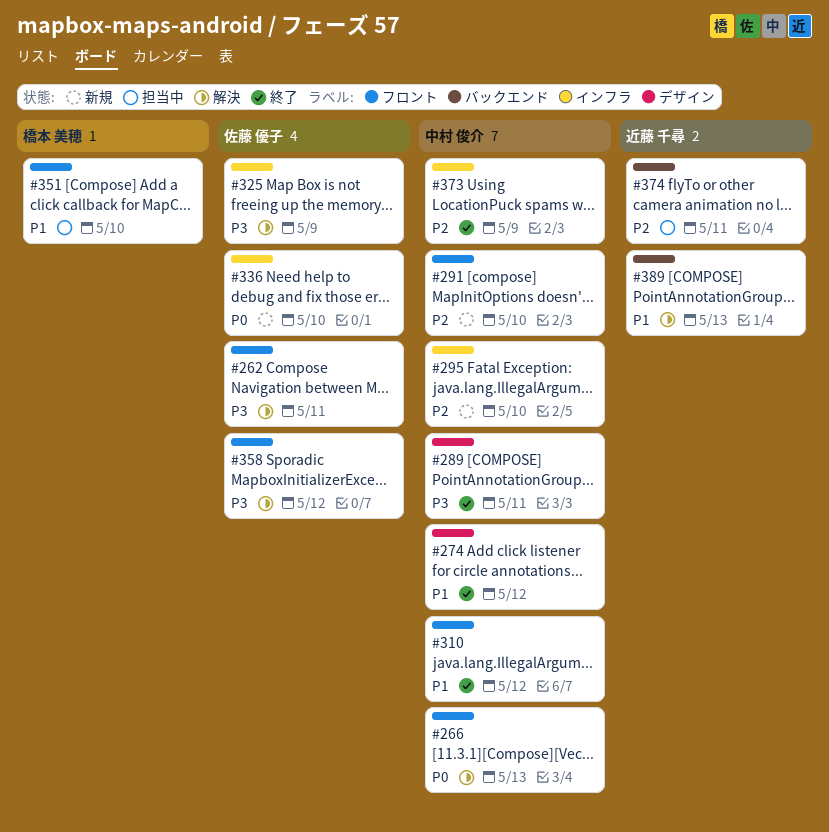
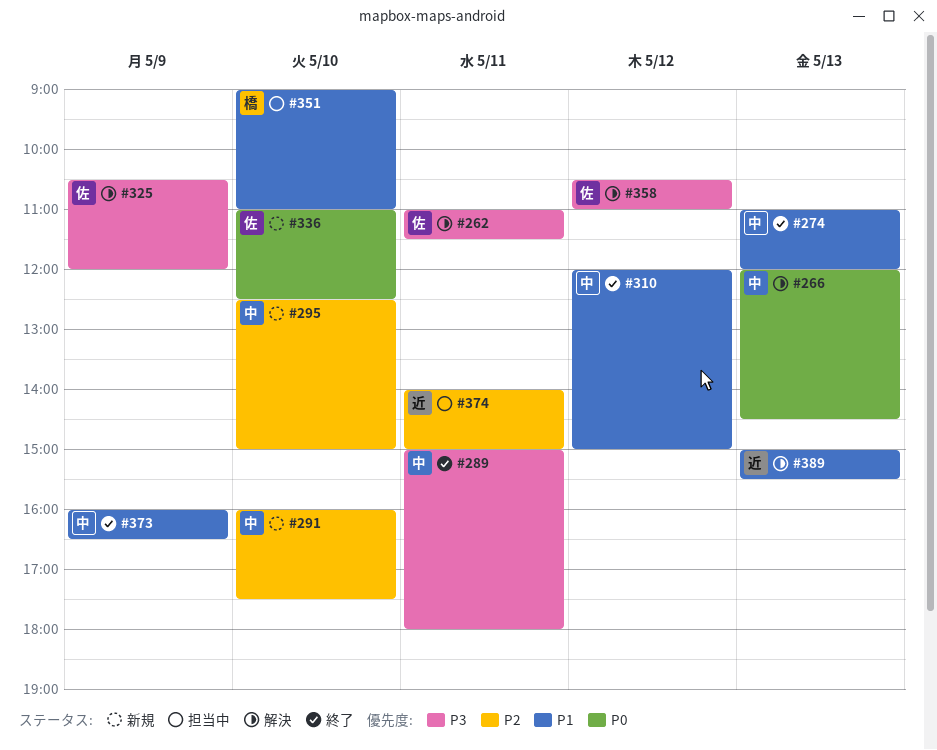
#274, day: May 12 -> May 13
#373, priority: P2 -> P1

